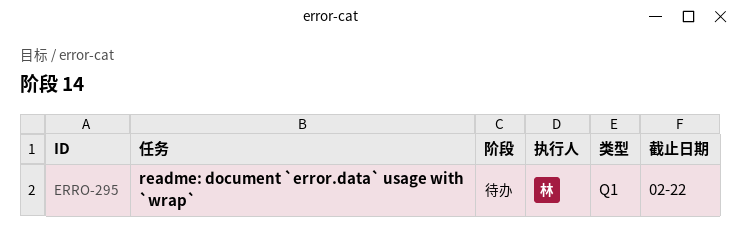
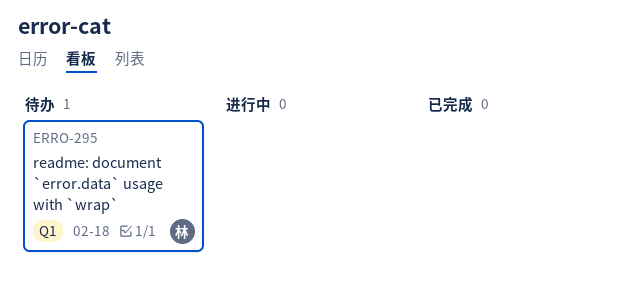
ERRO-295, due: Feb 22 -> Feb 18

